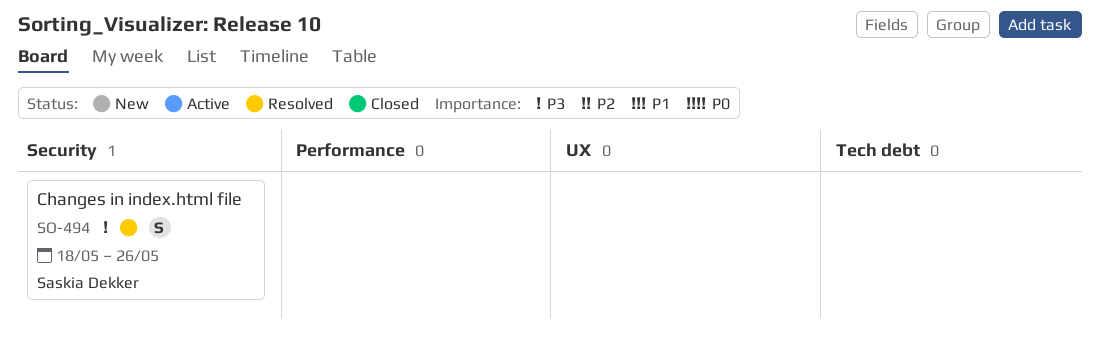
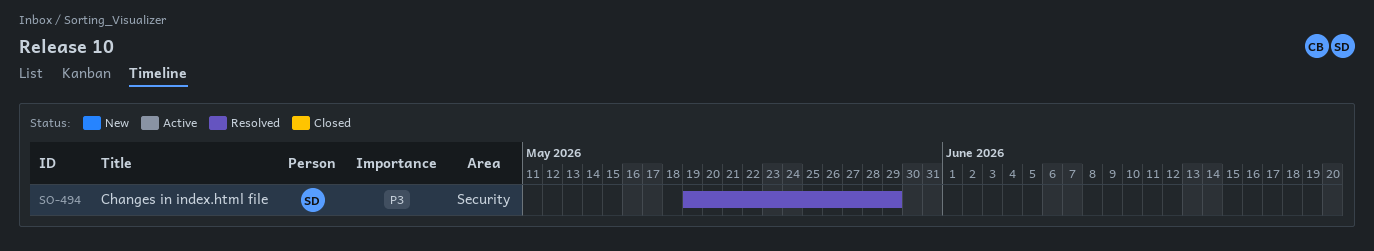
SO-494, start: May 18 -> May 19
SO-494, due: May 26 -> May 29

